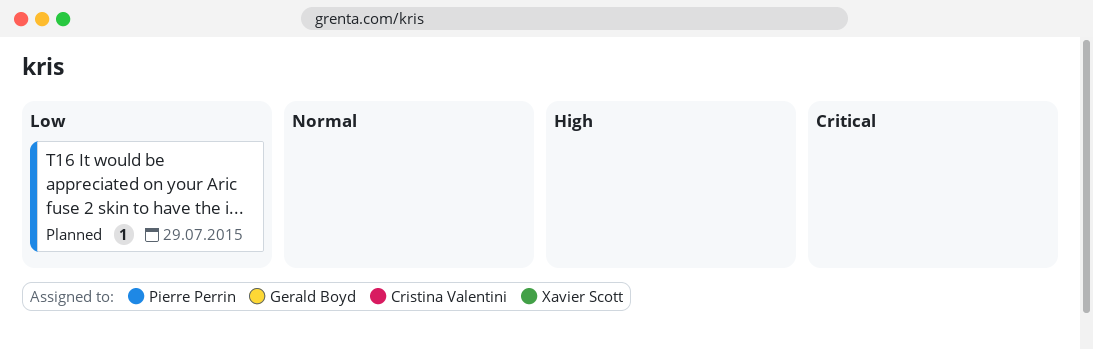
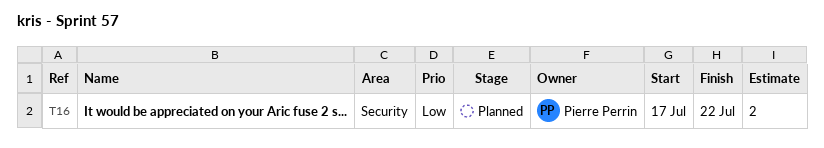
T16, estimate: 1 -> 2
T16, due: Jul 29 -> Jul 22

